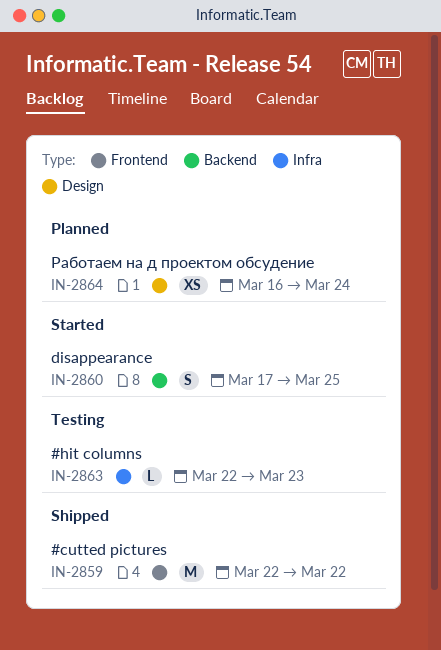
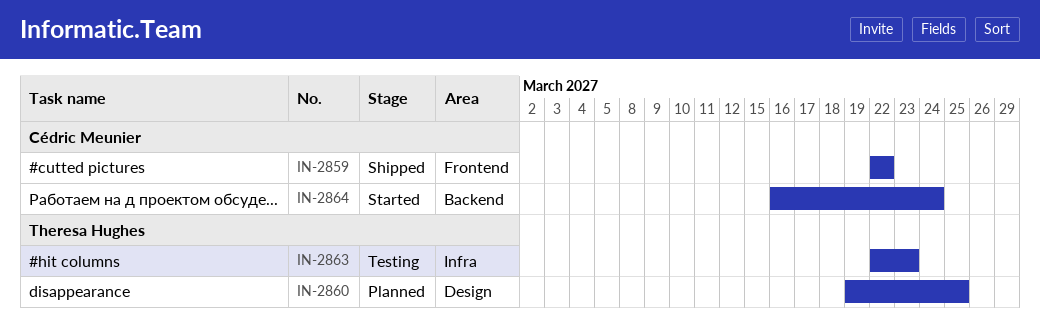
IN-2860, status: Started -> Planned
IN-2860, label: Backend -> Design
IN-2860, start: Mar 17 -> Mar 19
IN-2864, status: Planned -> Started
IN-2864, label: Design -> Backend

